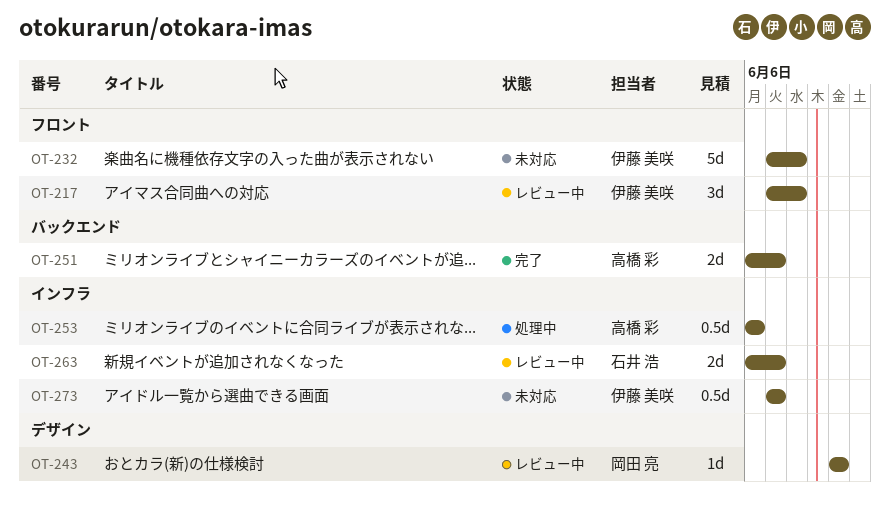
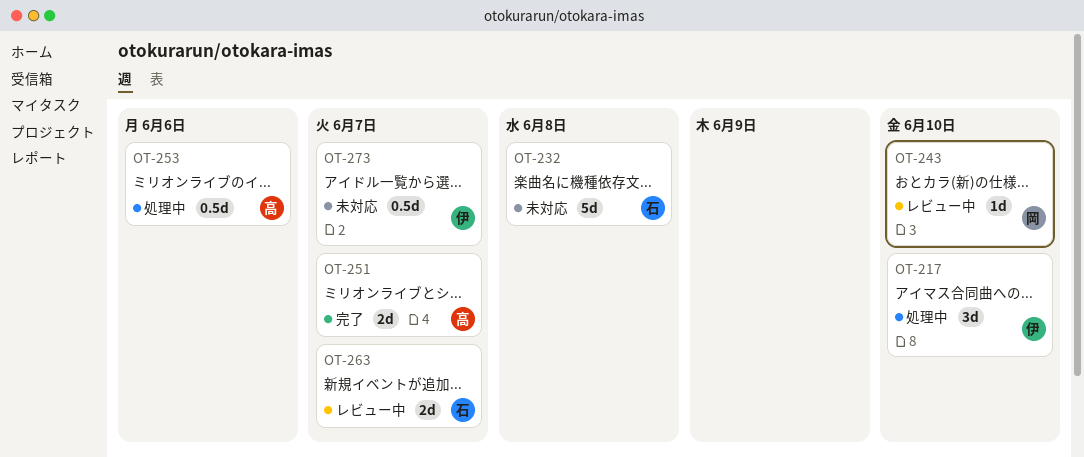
OT-217, status: レビュー中 -> 処理中
OT-217, due: Jun 8 -> Jun 10
OT-232, owner: 伊藤 美咲 -> 石井 浩

